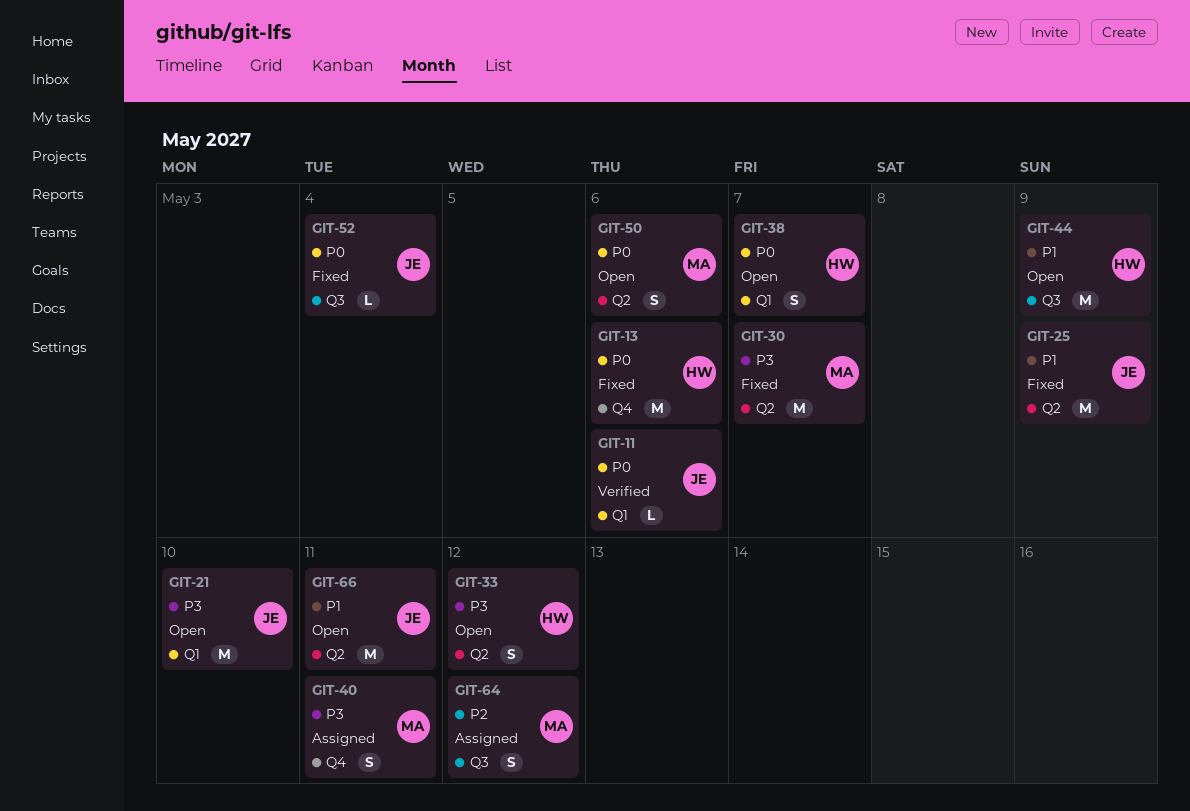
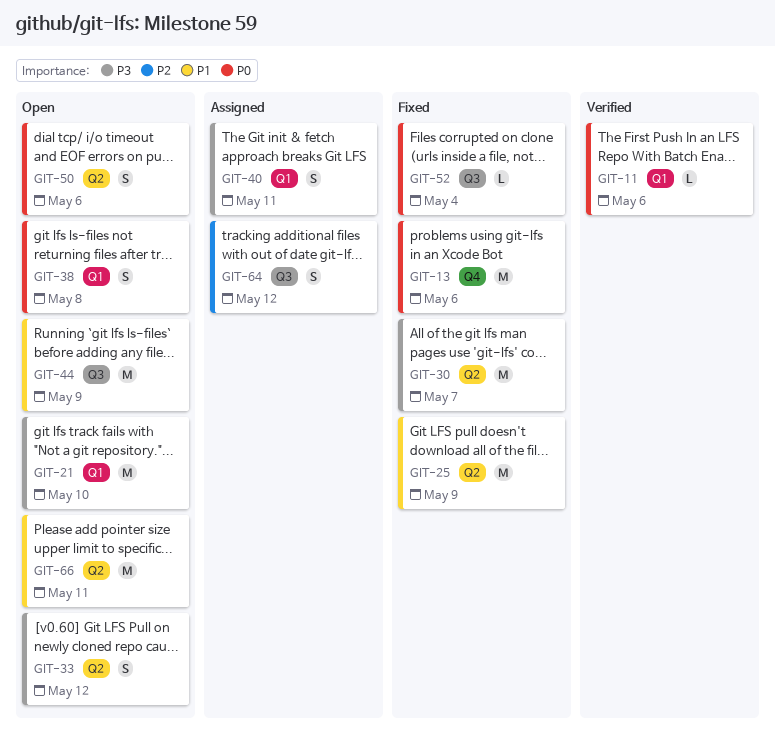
GIT-38, due: May 7 -> May 8
GIT-40, label: Q4 -> Q1

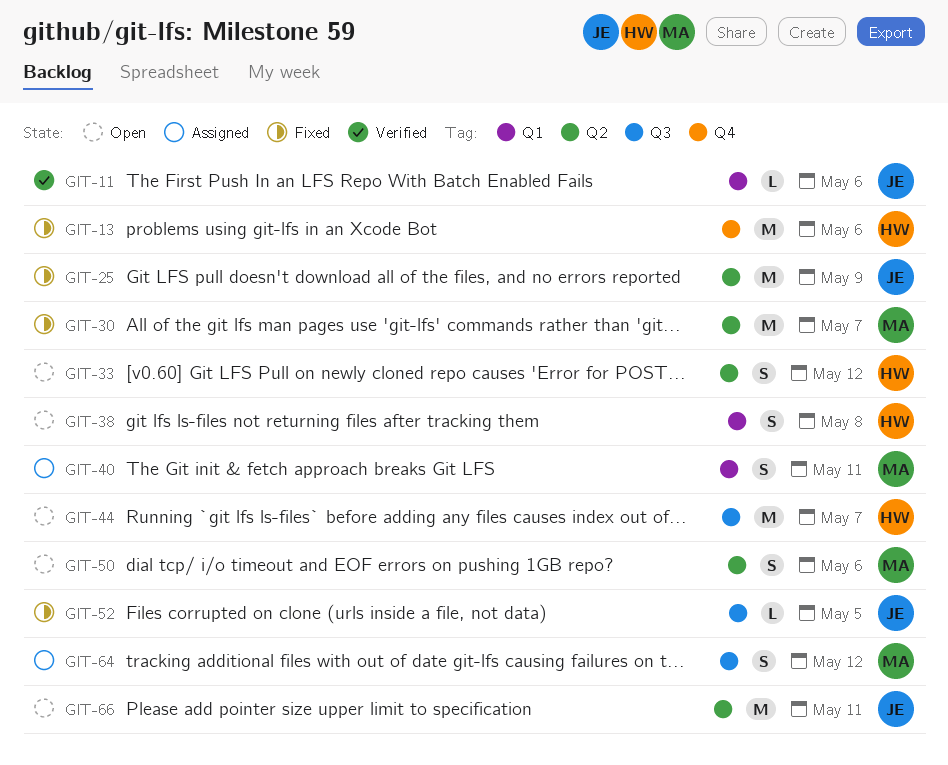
GIT-21: present -> none
GIT-44, due: May 9 -> May 7
GIT-52, due: May 4 -> May 5

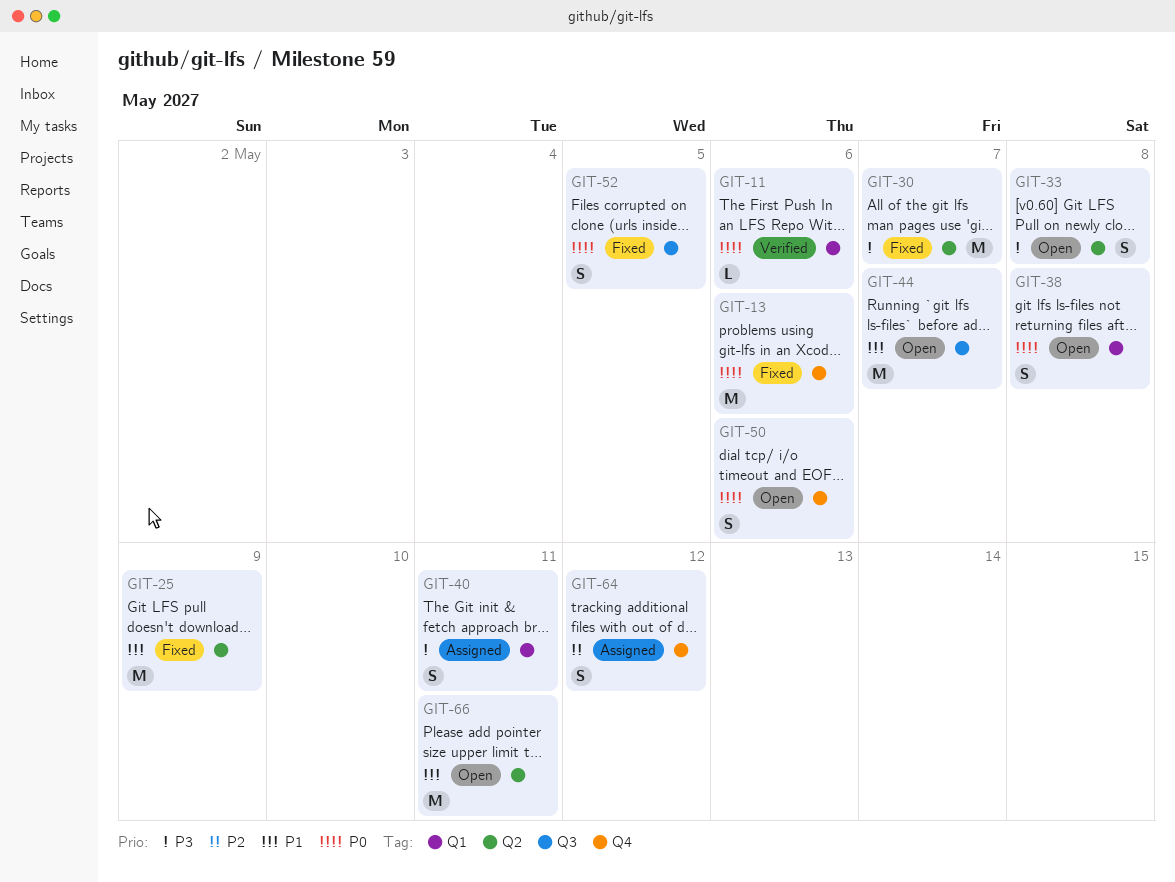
GIT-33, due: May 12 -> May 8
GIT-50, label: Q2 -> Q4
GIT-52, estimate: L -> S
GIT-64, label: Q3 -> Q4

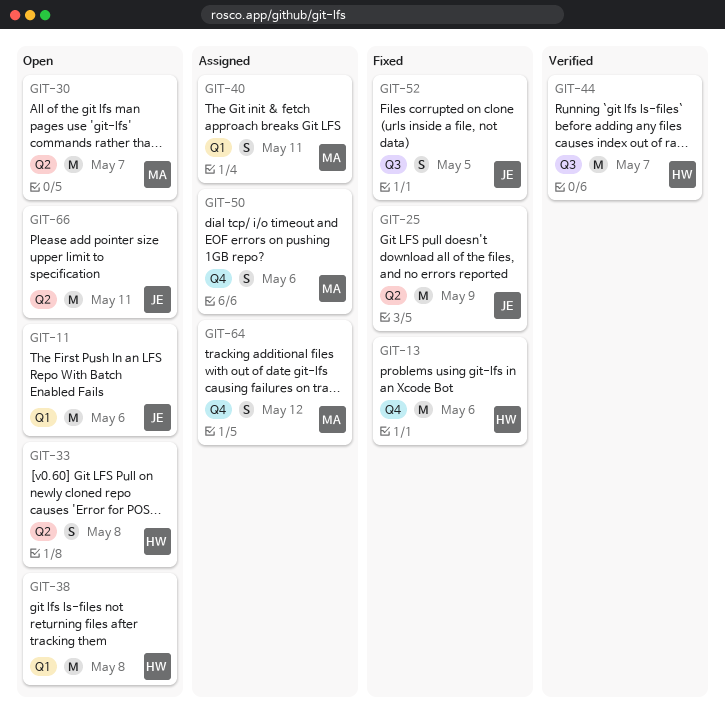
GIT-11, status: Verified -> Open
GIT-11, estimate: L -> M
GIT-30, status: Fixed -> Open
GIT-38, estimate: S -> M
GIT-44, status: Open -> Verified
GIT-50, status: Open -> Assigned

